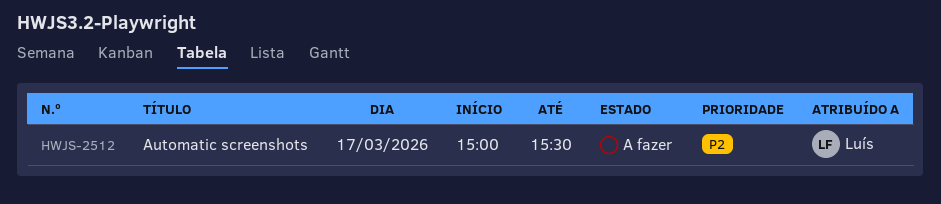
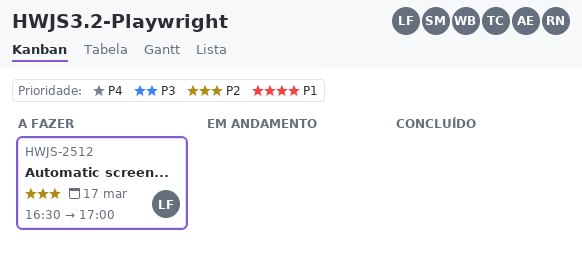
HWJS-2512, begins: 15:00 -> 16:30
HWJS-2512, ends: 15:30 -> 17:00

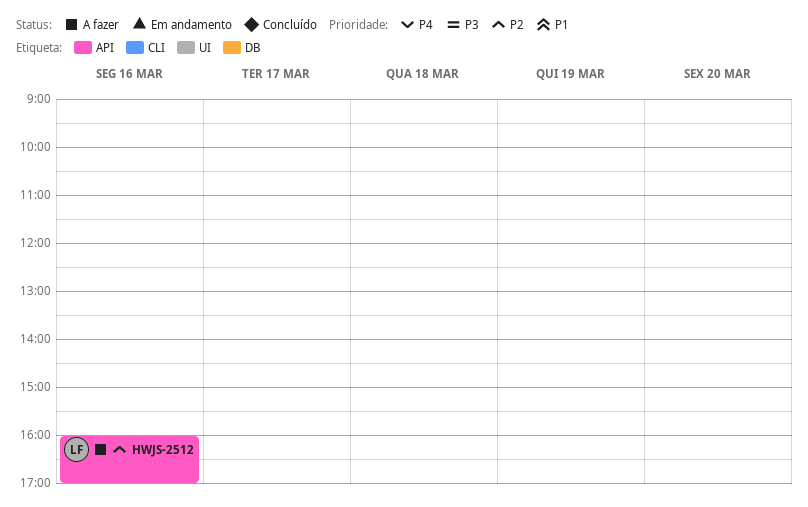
HWJS-2512, day: Mar 17 -> Mar 16
HWJS-2512, begins: 16:30 -> 16:00

